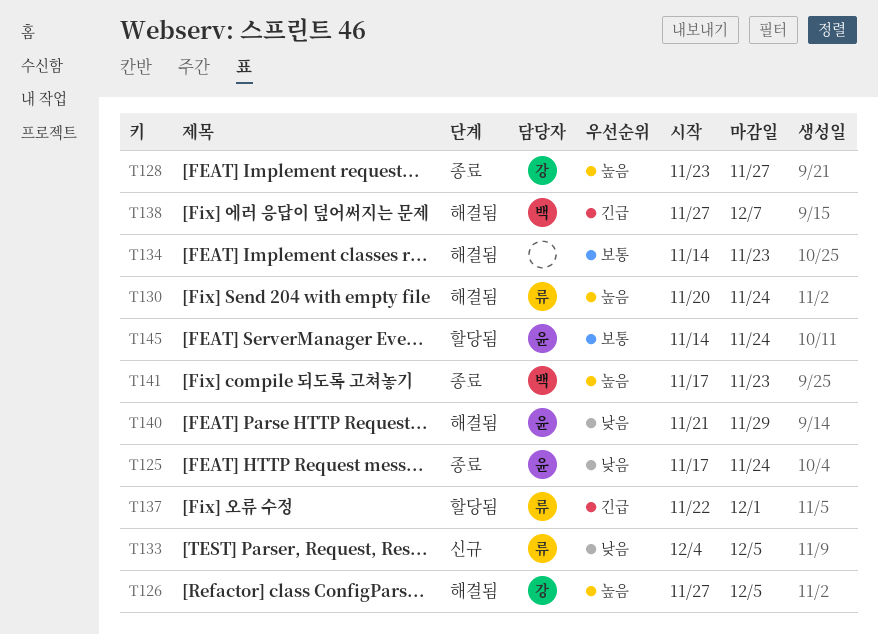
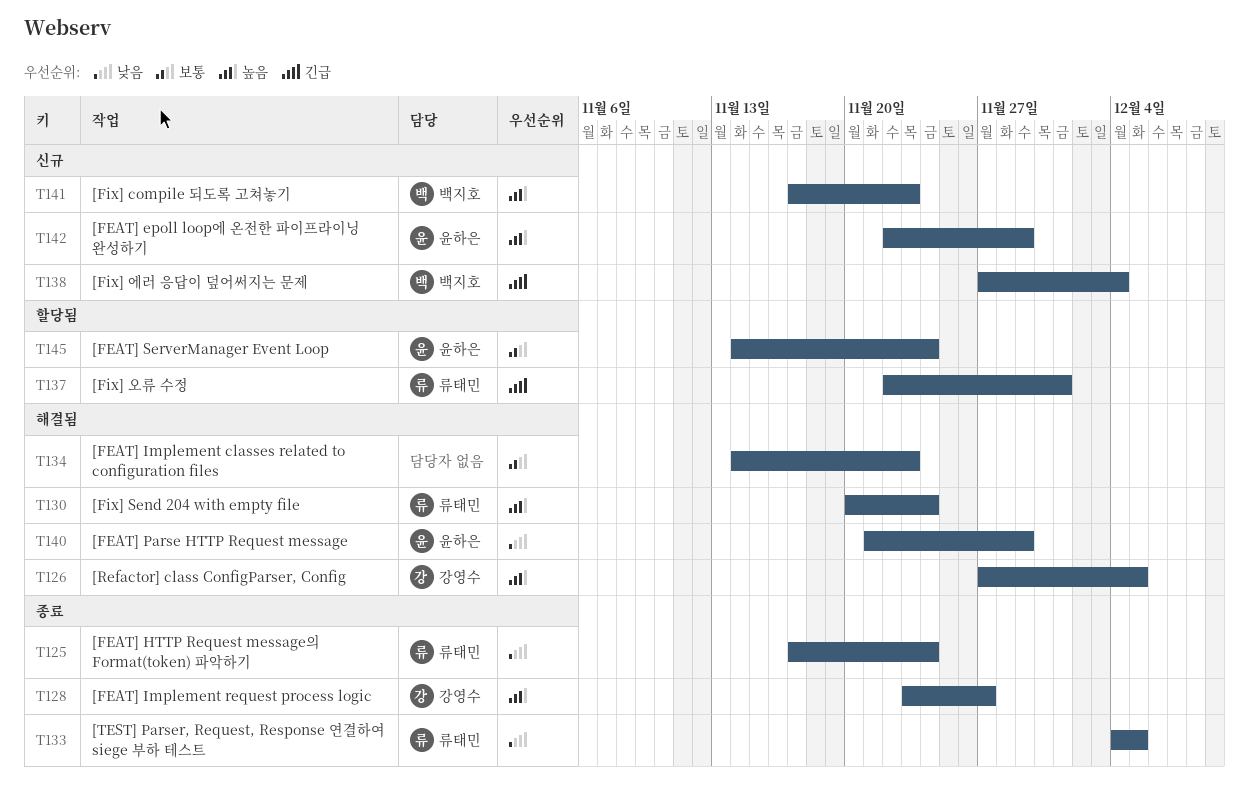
T125, owner: 윤하은 -> 류태민
T133, status: 신규 -> 종료
T138, status: 해결됨 -> 신규
T138, due: Dec 7 -> Dec 4
T141, status: 종료 -> 신규
T142: none -> present

